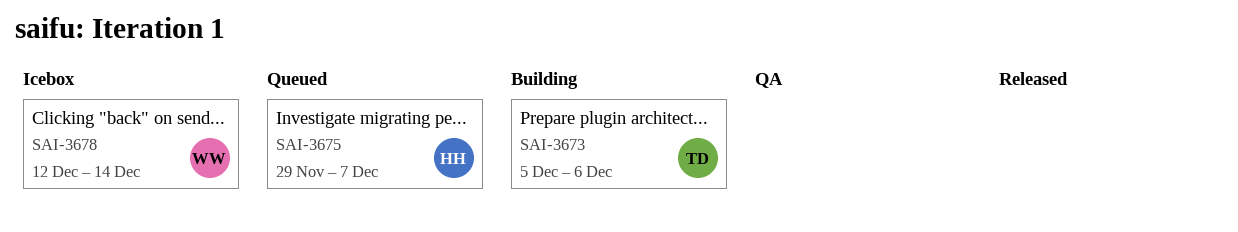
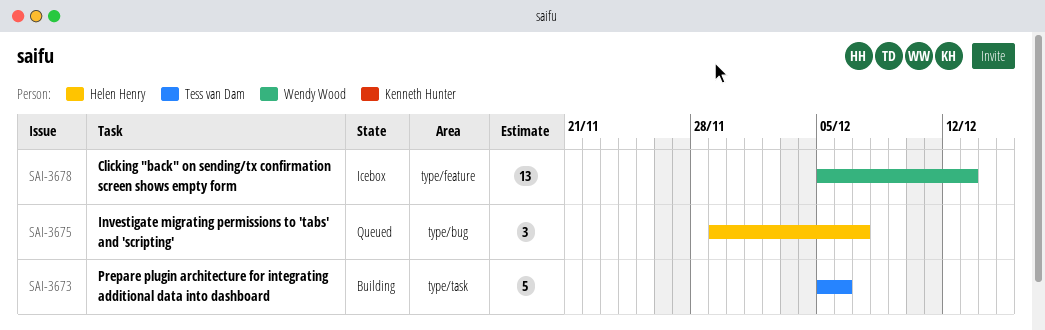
SAI-3678, start: Dec 12 -> Dec 5
SAI-3678, due: Dec 14 -> Dec 13

